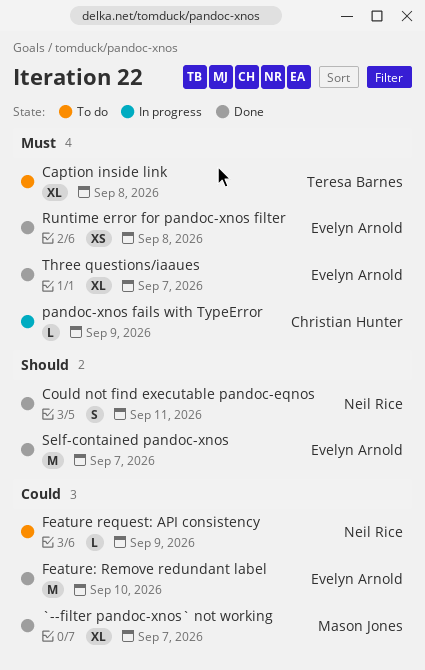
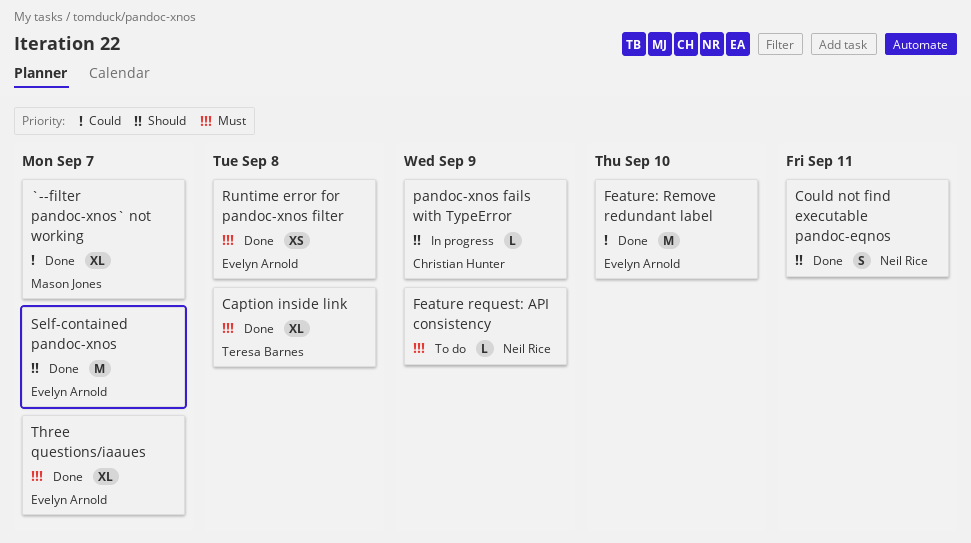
Caption inside link, status: To do -> Done
Feature request: API consistency, priority: Could -> Must
pandoc-xnos fails with TypeError, priority: Must -> Should

